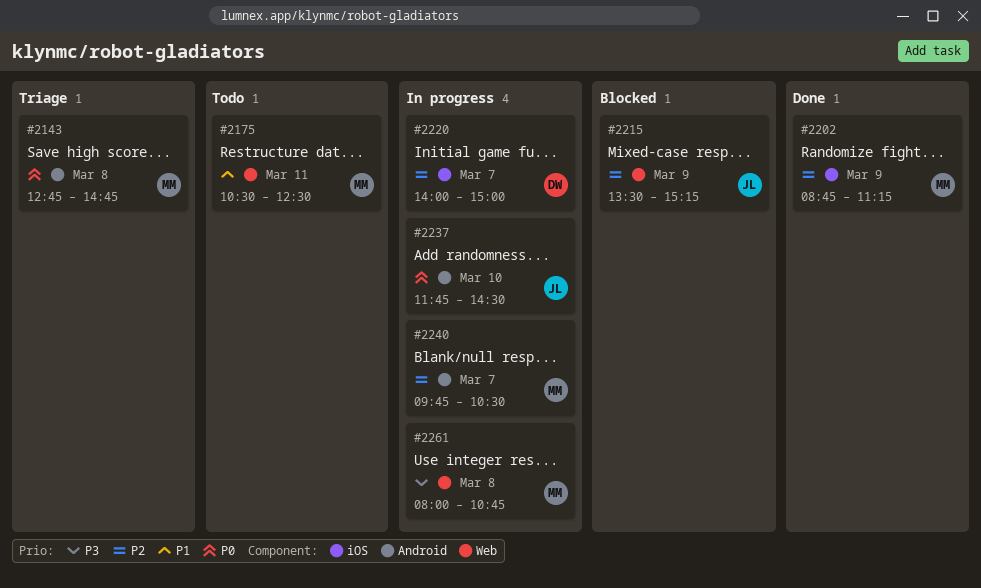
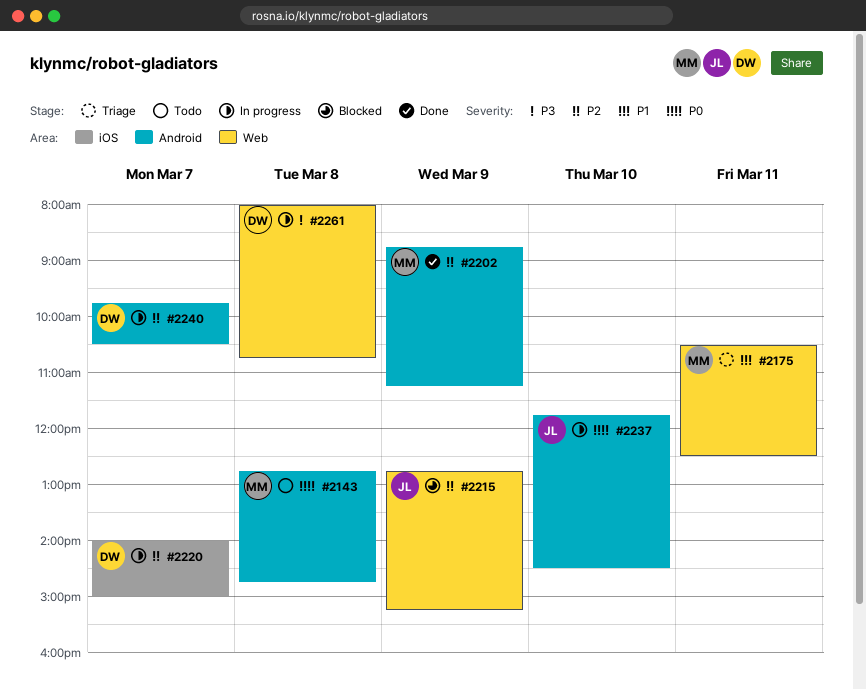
#2143, status: Triage -> Todo
#2175, status: Todo -> Triage
#2202, label: iOS -> Android
#2215, begins: 13:30 -> 12:45
#2240, owner: MM -> DW
#2261, owner: MM -> DW

